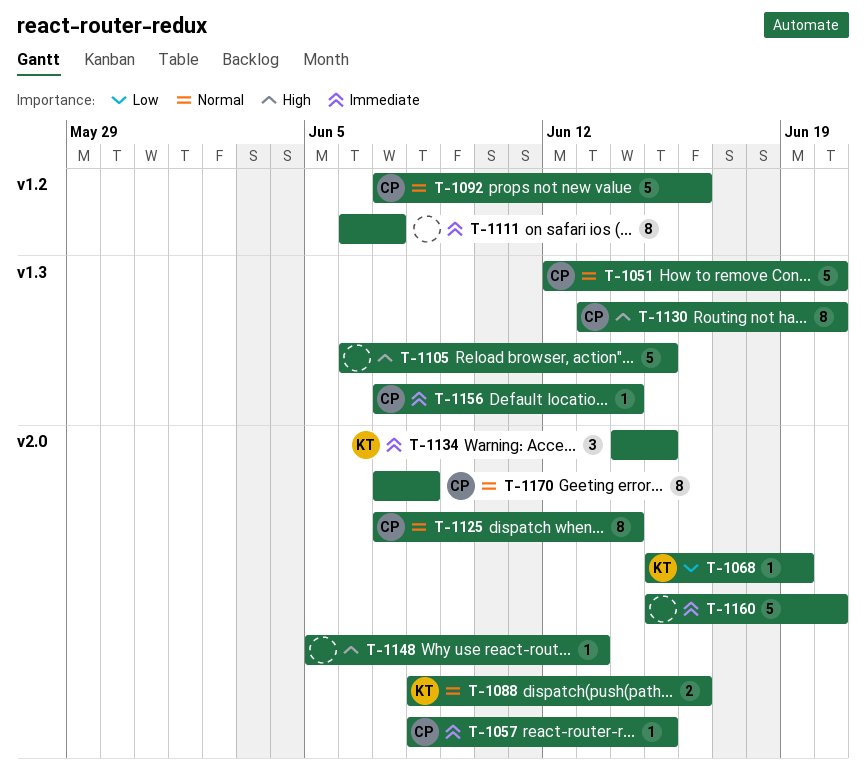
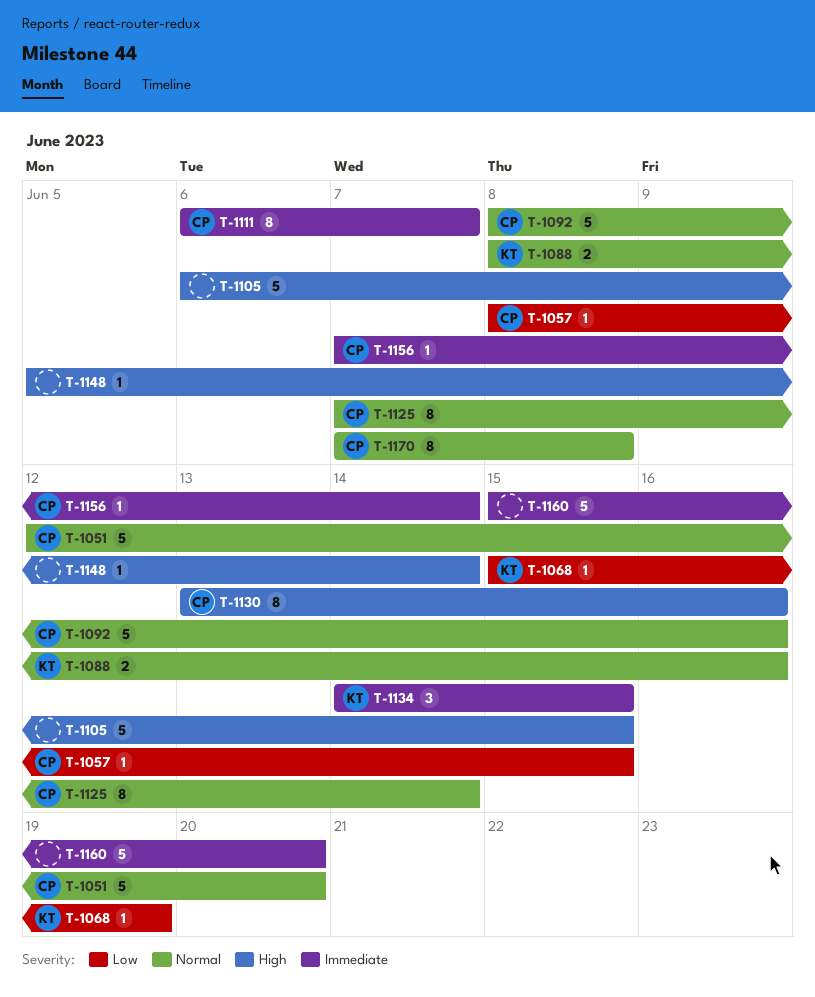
T-1057, priority: Immediate -> Low
T-1092, start: Jun 7 -> Jun 8
T-1111, owner: none -> CP
T-1130, due: Jun 20 -> Jun 16
T-1148, due: Jun 13 -> Jun 14

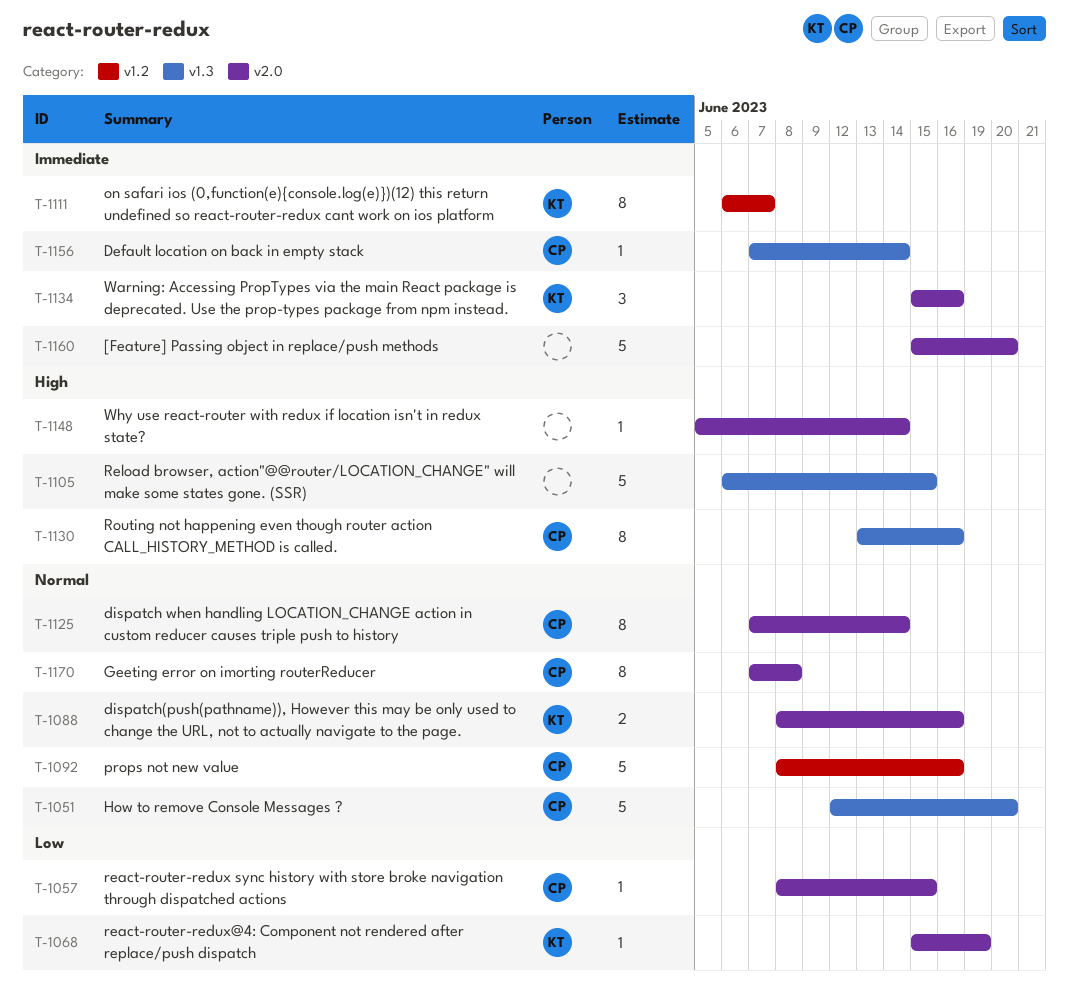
T-1111, owner: CP -> KT
T-1134, start: Jun 14 -> Jun 15
T-1134, due: Jun 15 -> Jun 16

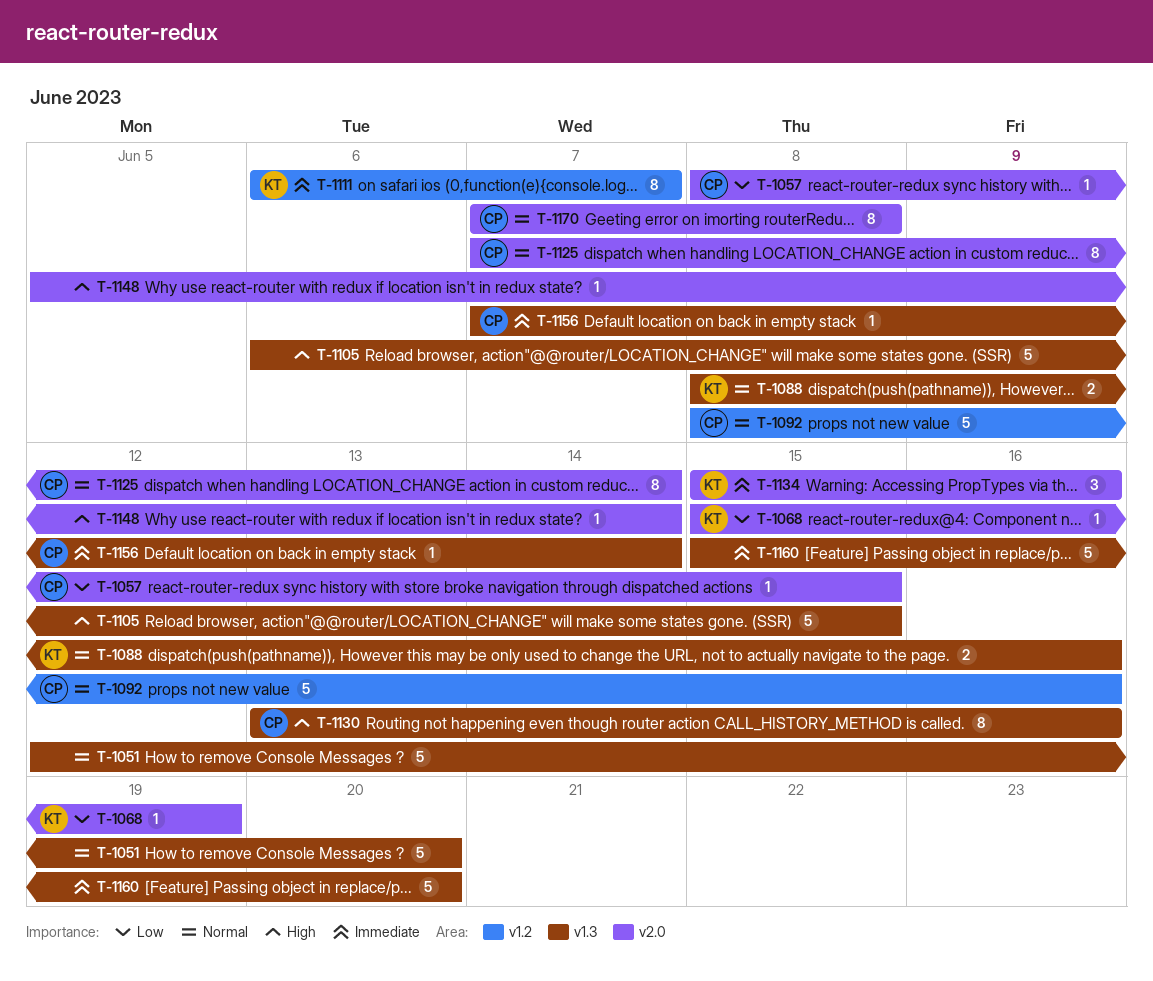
T-1051, owner: CP -> none
T-1088, label: v2.0 -> v1.3
T-1160, label: v2.0 -> v1.3

